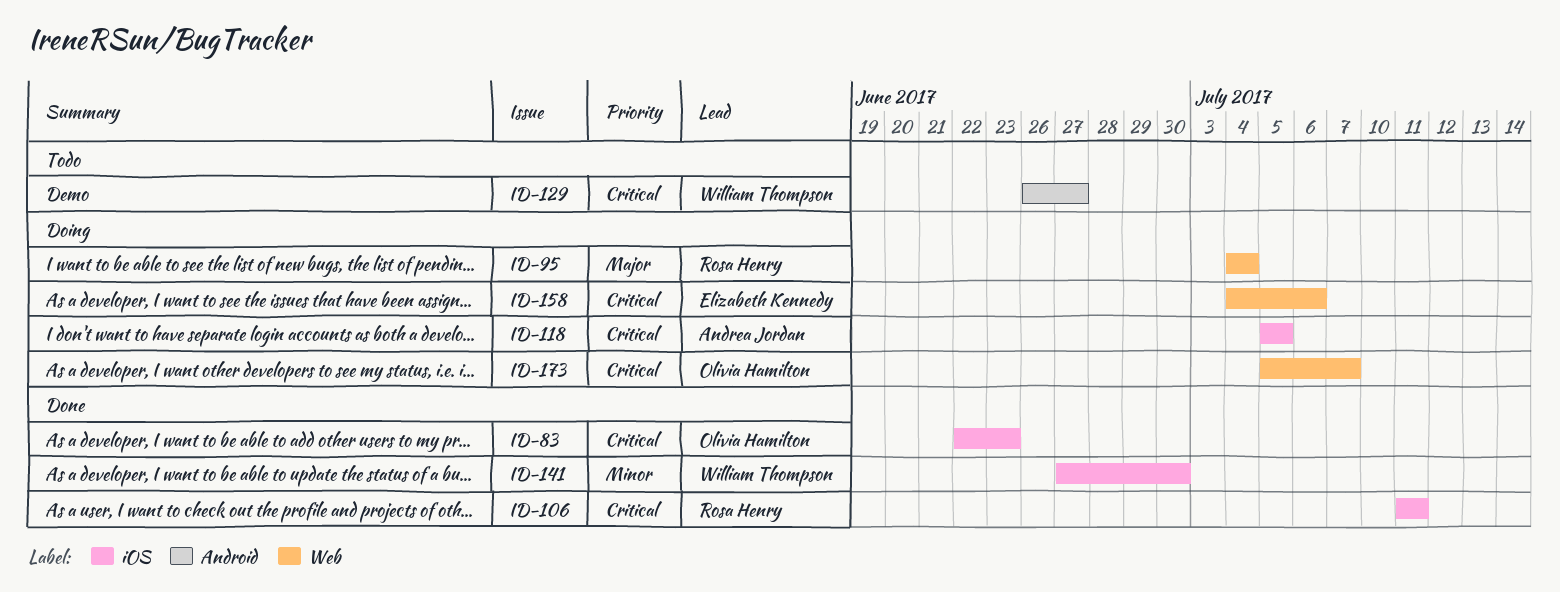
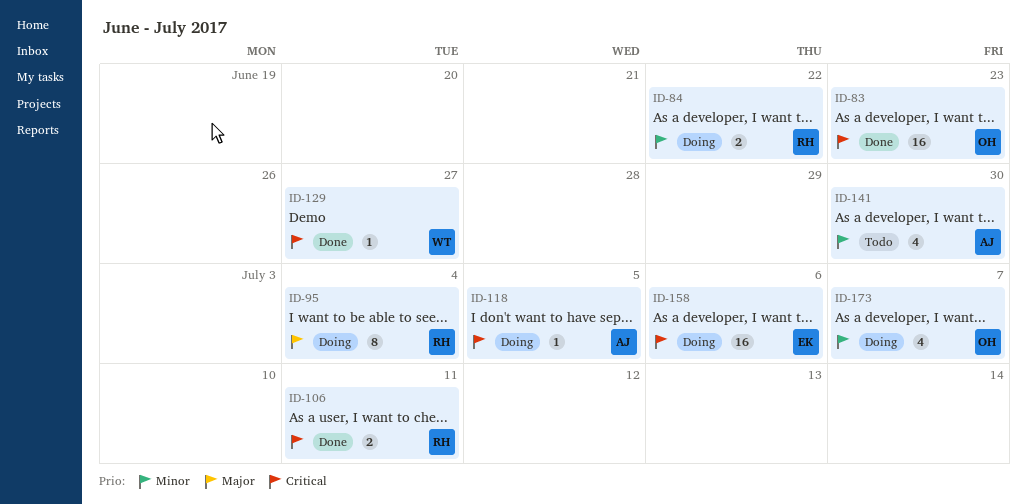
ID-84: none -> present
ID-129, status: Todo -> Done
ID-141, status: Done -> Todo
ID-141, owner: William Thompson -> Andrea Jordan
ID-173, priority: Critical -> Minor

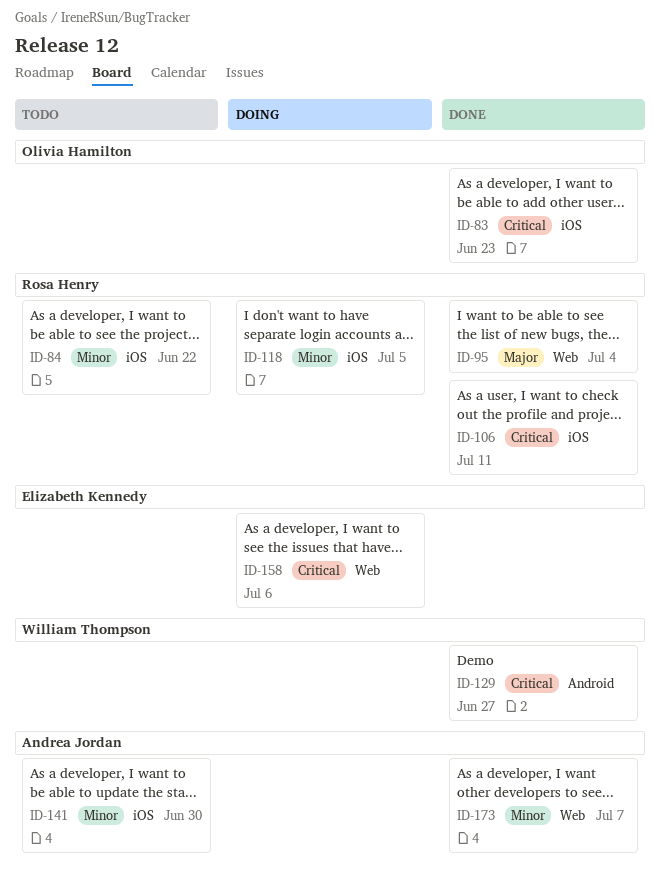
ID-84, status: Doing -> Todo
ID-95, status: Doing -> Done
ID-118, owner: Andrea Jordan -> Rosa Henry
ID-118, priority: Critical -> Minor
ID-173, status: Doing -> Done
ID-173, owner: Olivia Hamilton -> Andrea Jordan

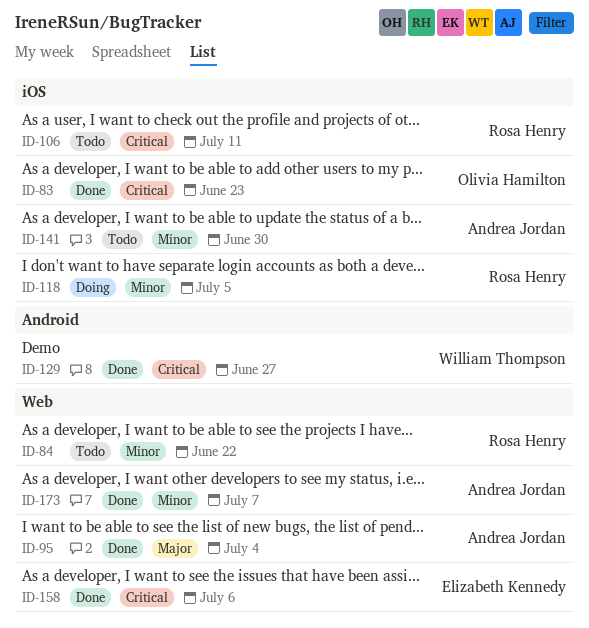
ID-84, label: iOS -> Web
ID-95, owner: Rosa Henry -> Andrea Jordan
ID-106, status: Done -> Todo
ID-158, status: Doing -> Done

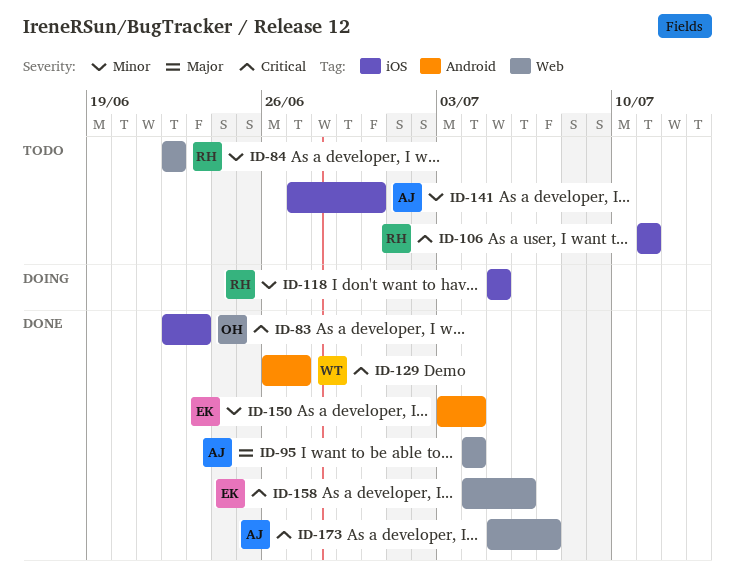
ID-150: none -> present
ID-173, priority: Minor -> Critical

